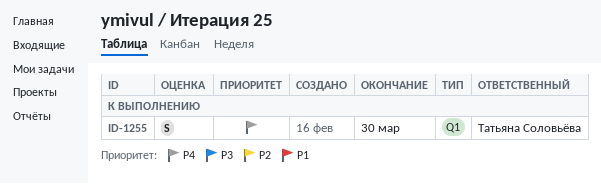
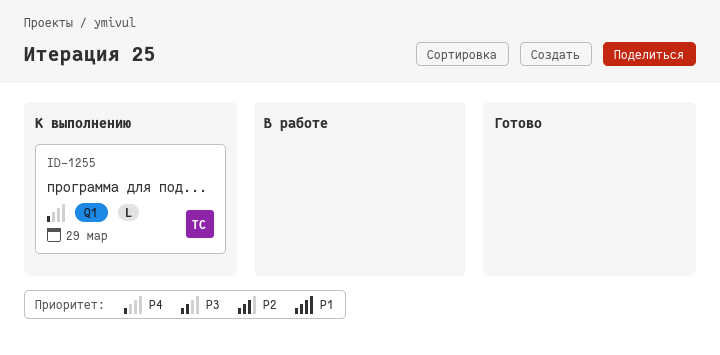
ID-1255, estimate: S -> L
ID-1255, due: Mar 30 -> Mar 29

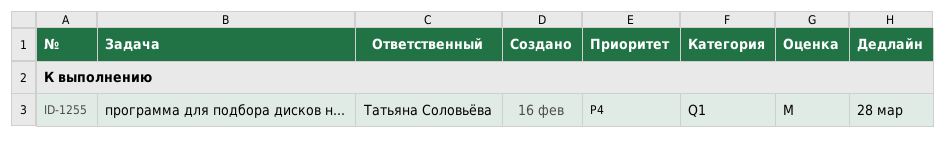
ID-1255, estimate: L -> M
ID-1255, due: Mar 29 -> Mar 28

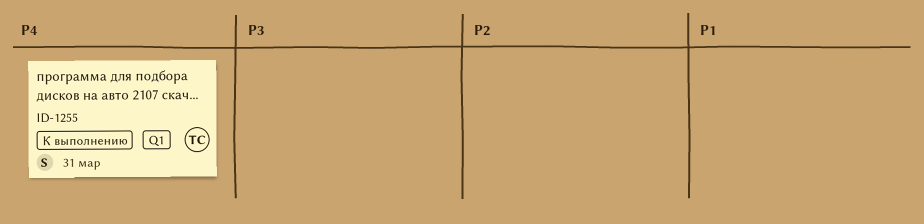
ID-1255, estimate: M -> S
ID-1255, due: Mar 28 -> Mar 31

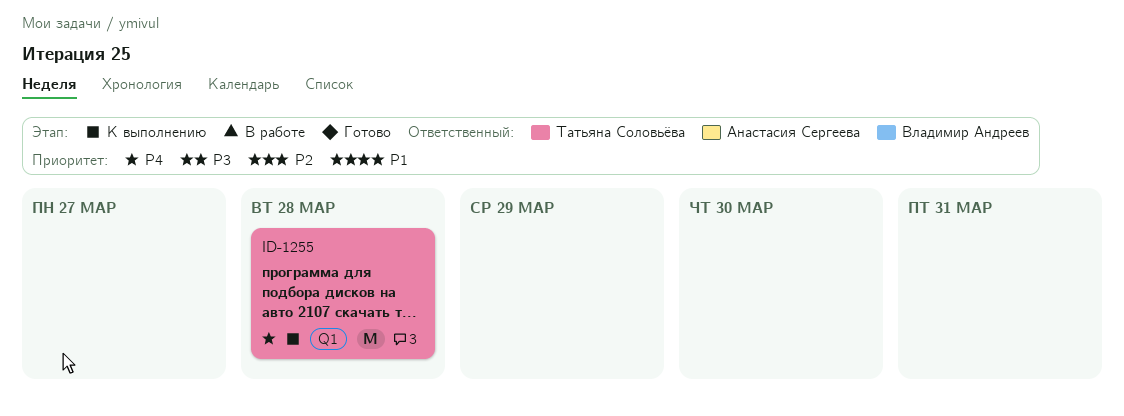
ID-1255, estimate: S -> M
ID-1255, due: Mar 31 -> Mar 28

